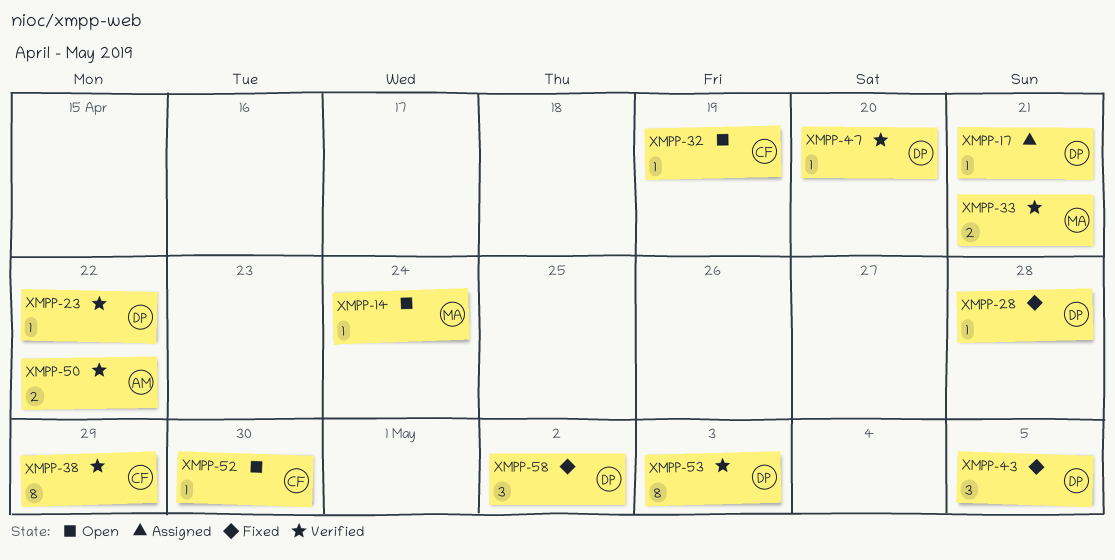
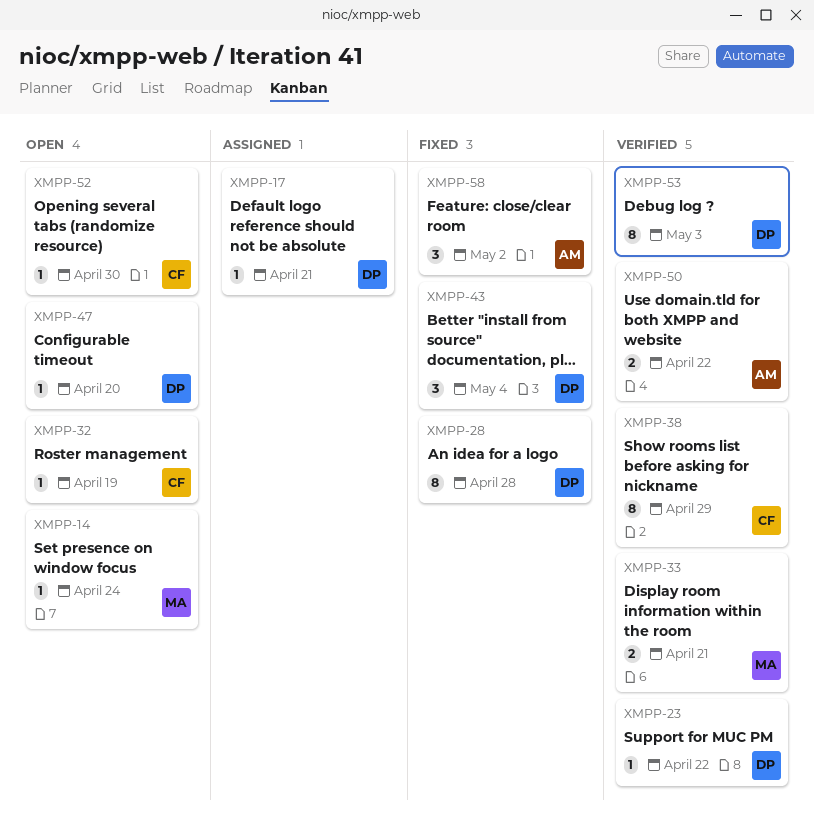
XMPP-28, estimate: 1 -> 8
XMPP-43, due: May 5 -> May 4
XMPP-47, status: Verified -> Open
XMPP-58, owner: DP -> AM

